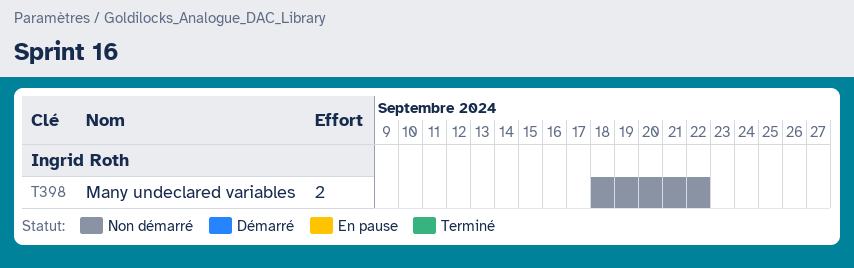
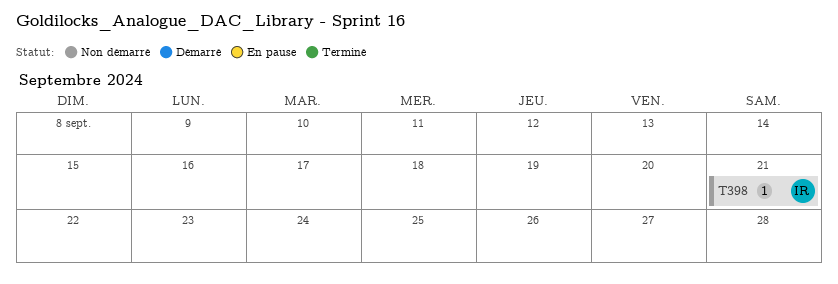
T398, estimate: 2 -> 1
T398, due: Sep 22 -> Sep 21

